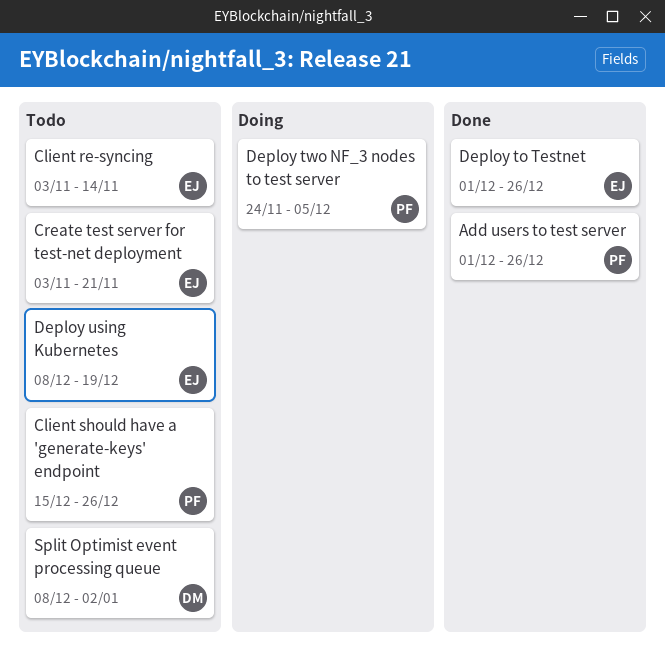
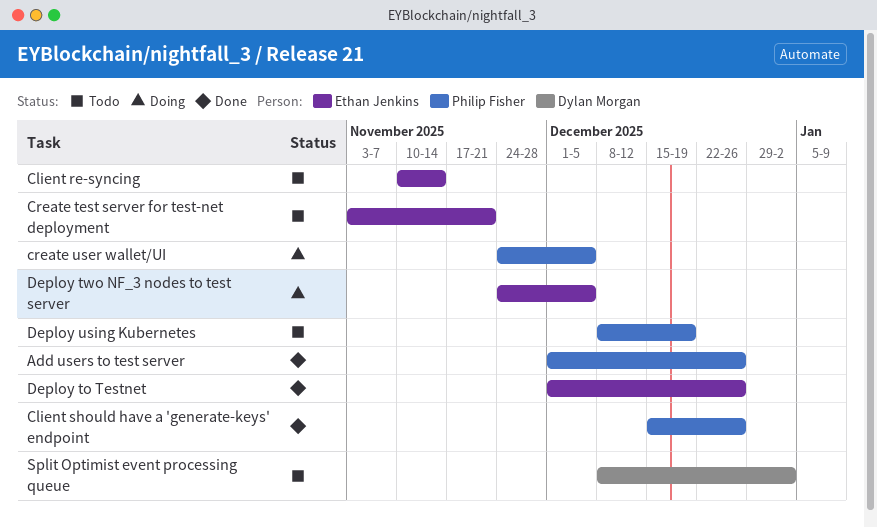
Client re-syncing, start: Nov 3 -> Nov 10
Client should have a 'generate-keys' endpoint, status: Todo -> Done
create user wallet/UI: none -> present
Deploy two NF_3 nodes to test server, owner: Philip Fisher -> Ethan Jenkins
Deploy using Kubernetes, owner: Ethan Jenkins -> Philip Fisher

